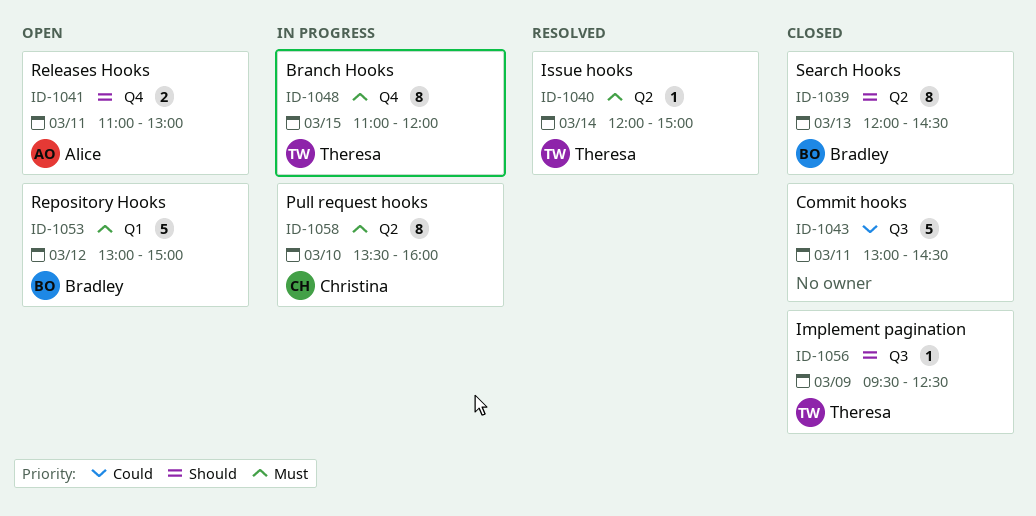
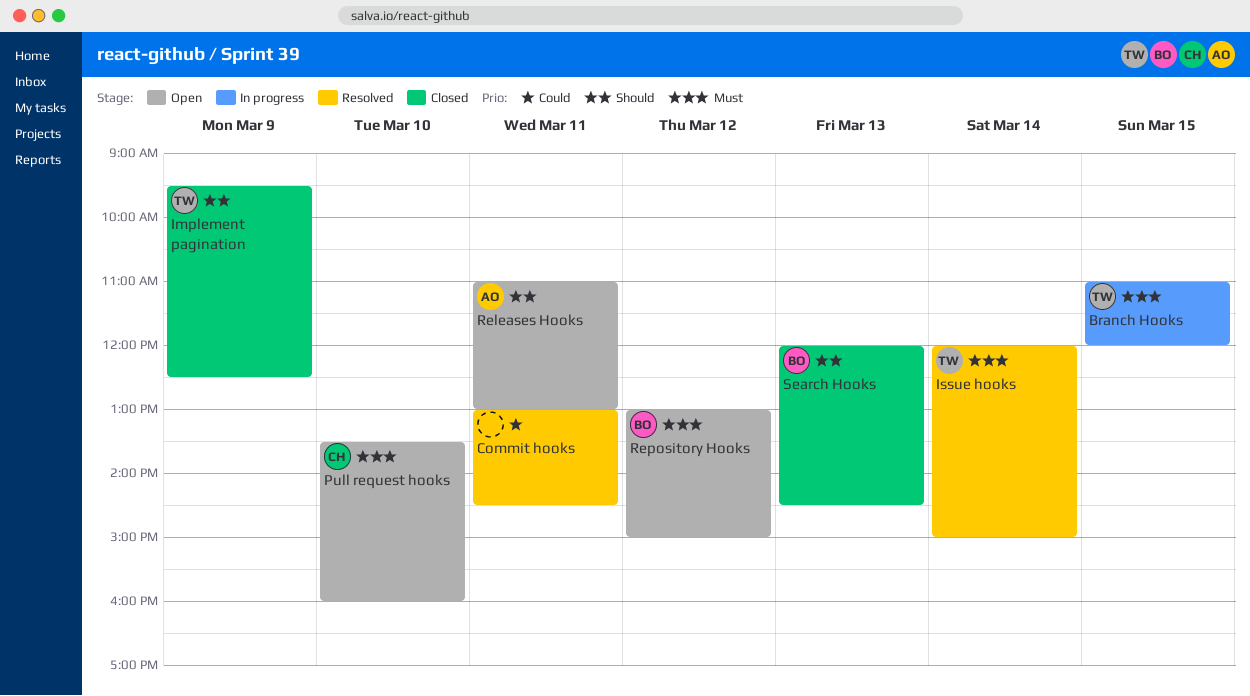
Commit hooks, status: Closed -> Resolved
Pull request hooks, status: In progress -> Open

